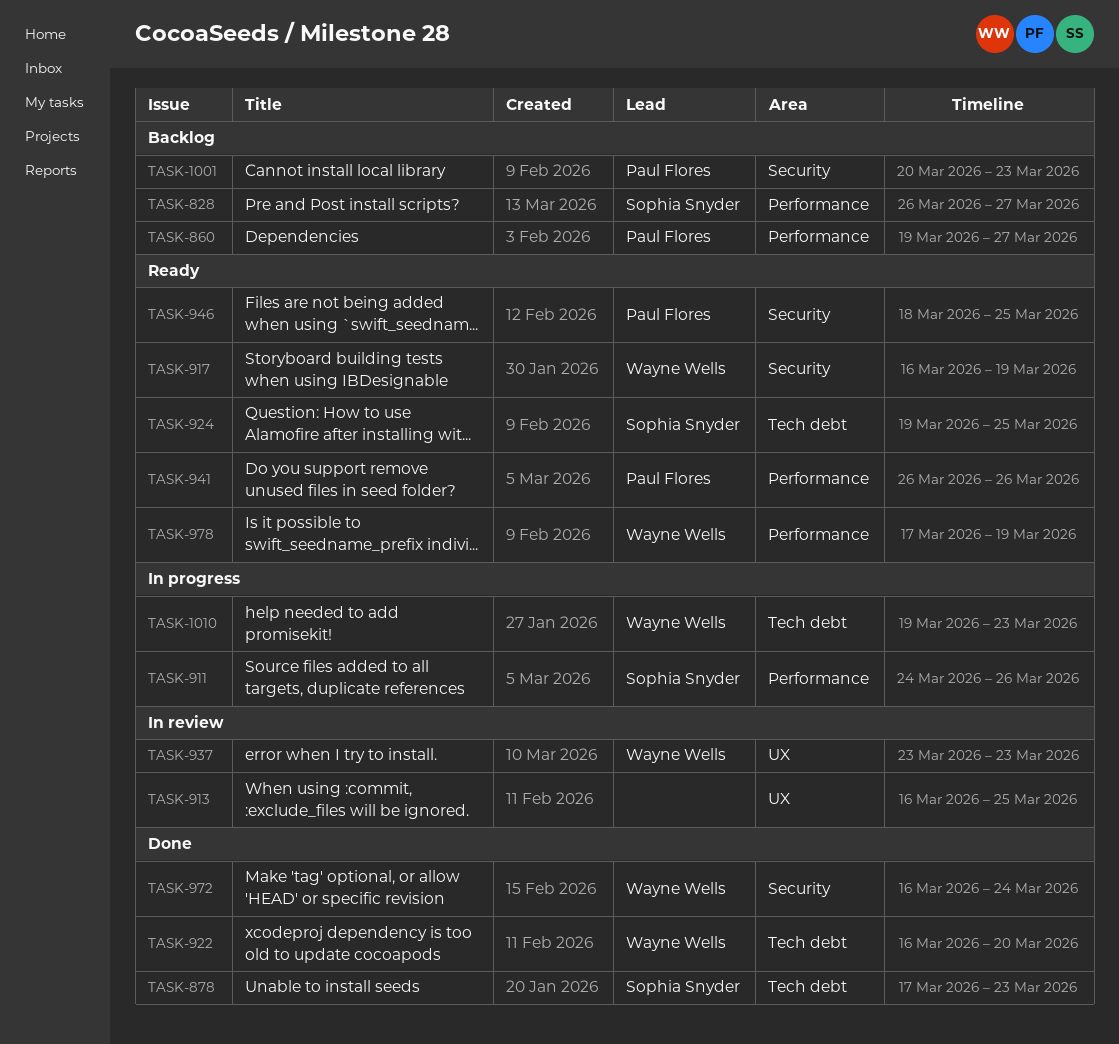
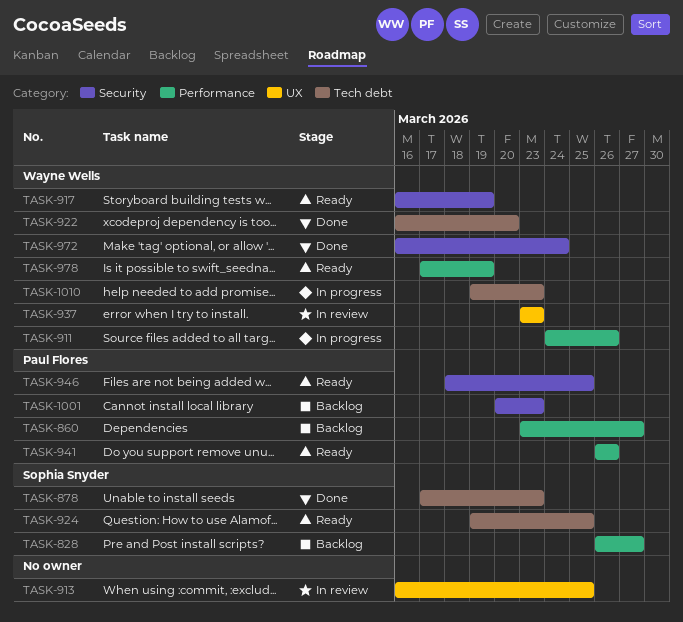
TASK-860, start: Mar 19 -> Mar 23
TASK-911, owner: Sophia Snyder -> Wayne Wells

